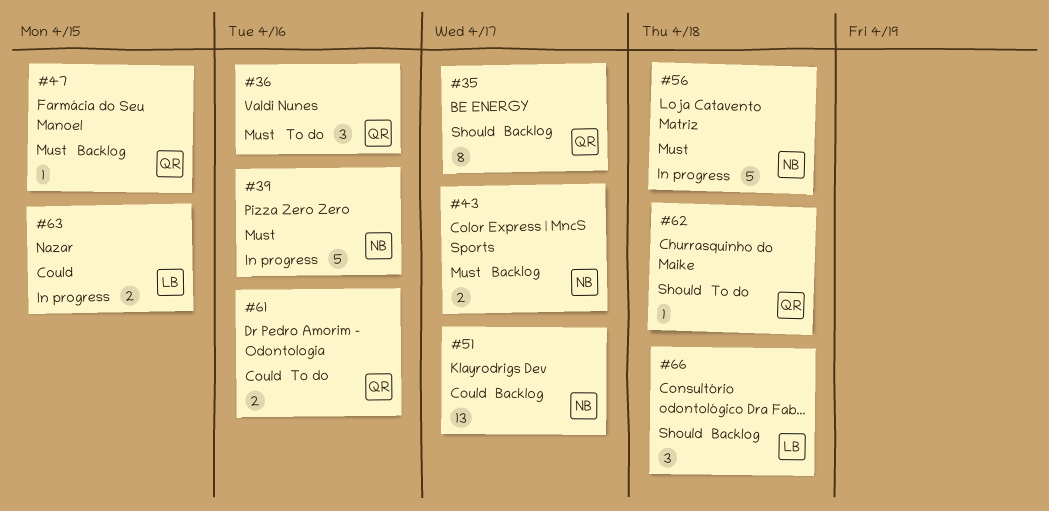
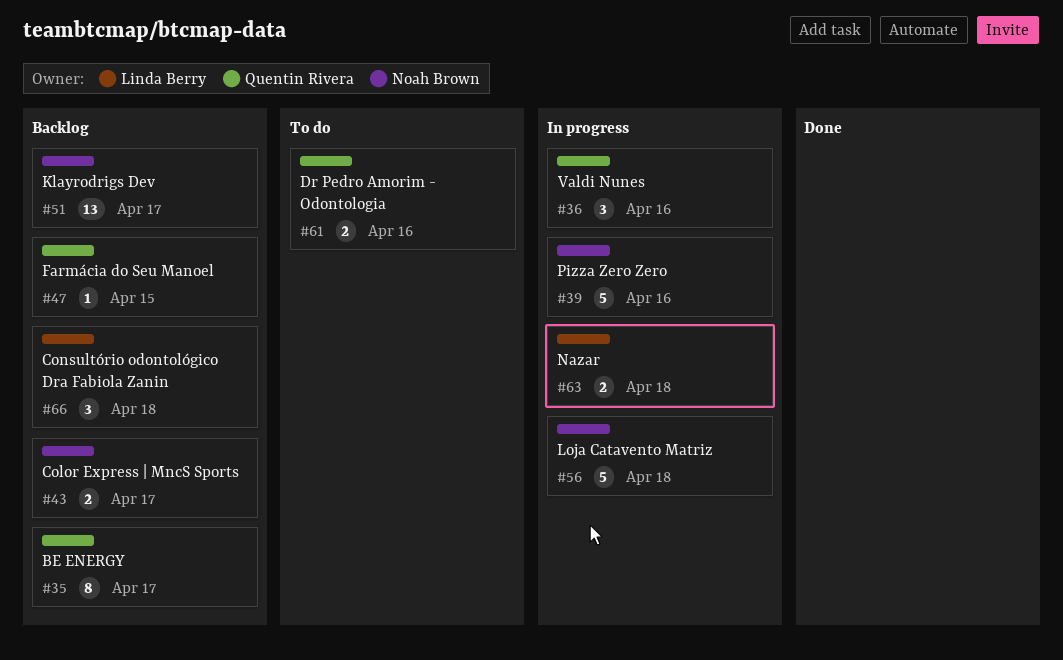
#36, status: To do -> In progress
#62: present -> none
#63, due: Apr 15 -> Apr 18

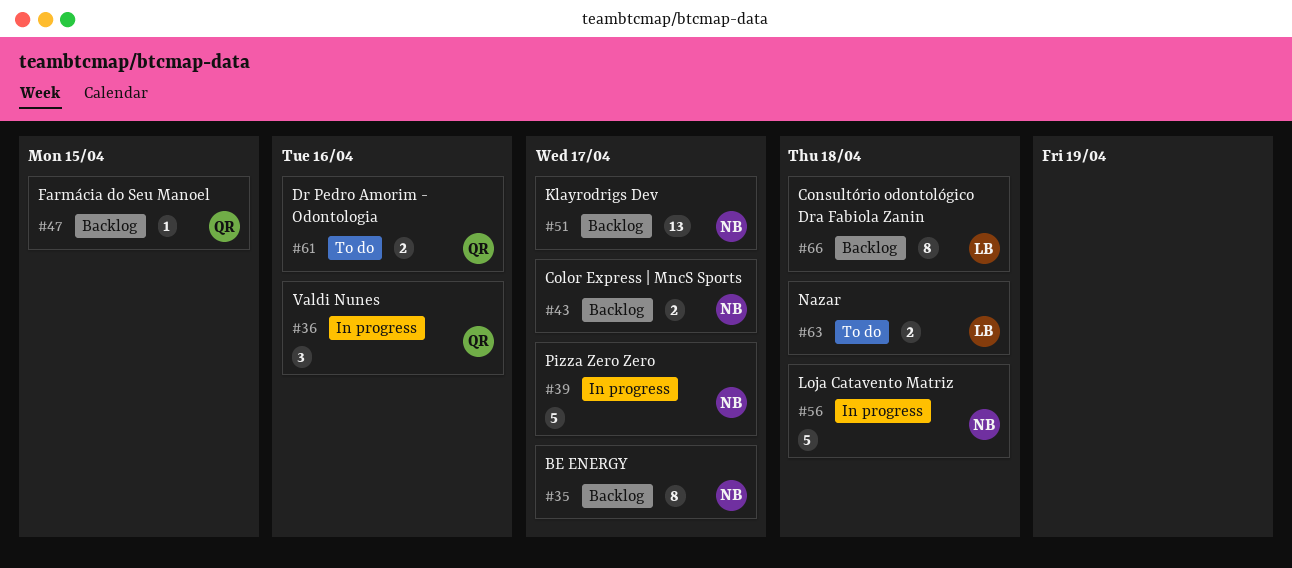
#35, owner: Quentin Rivera -> Noah Brown
#39, due: Apr 16 -> Apr 17
#63, status: In progress -> To do
#66, estimate: 3 -> 8

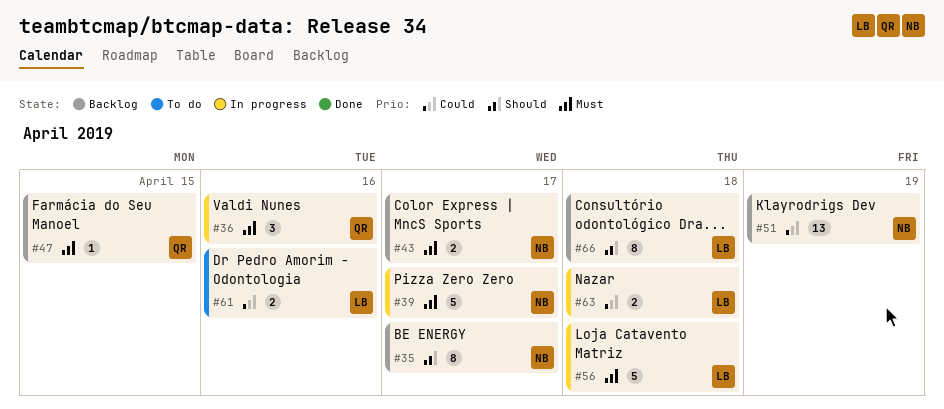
#51, due: Apr 17 -> Apr 19
#56, owner: NB -> LB
#61, owner: QR -> LB
#63, status: To do -> In progress

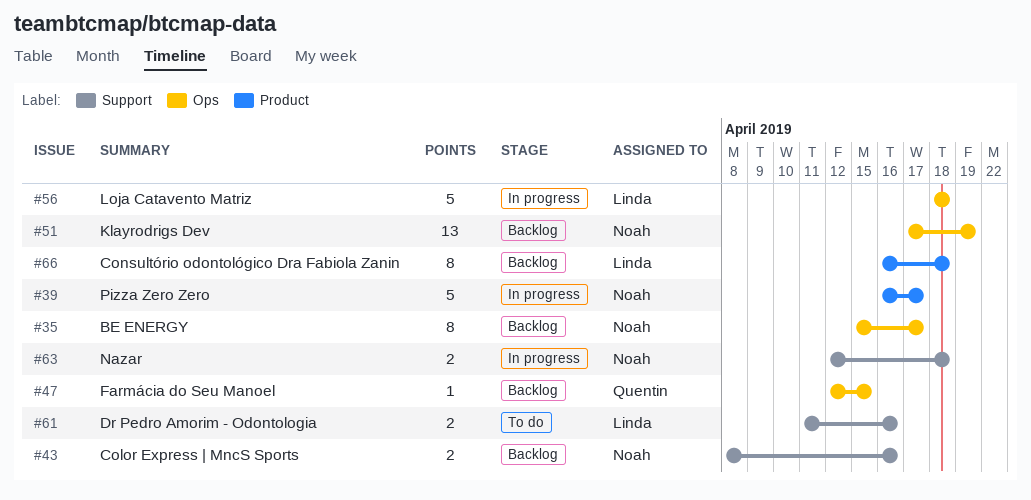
#36: present -> none
#43, due: Apr 17 -> Apr 16
#63, owner: Linda -> Noah

